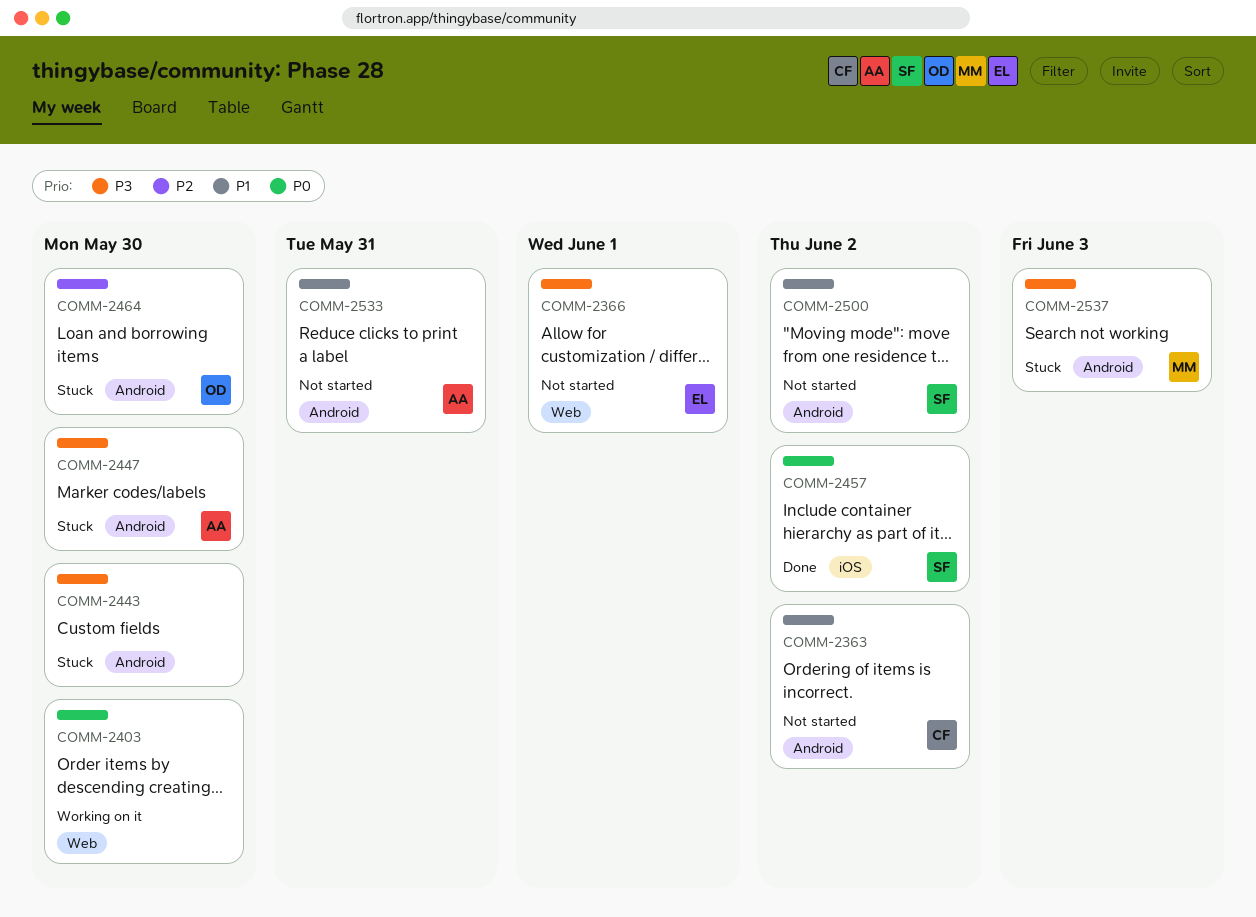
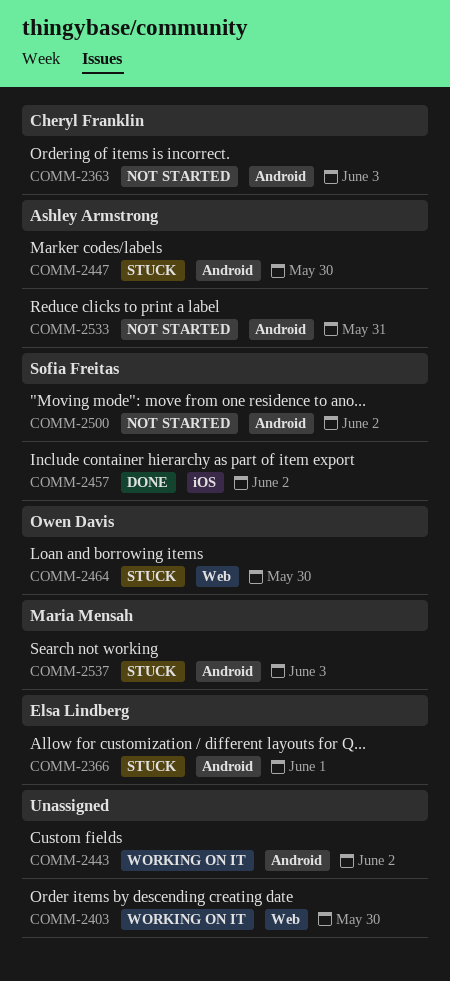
COMM-2363, due: Jun 2 -> Jun 3
COMM-2366, status: Not started -> Stuck
COMM-2366, label: Web -> Android
COMM-2443, status: Stuck -> Working on it
COMM-2443, due: May 30 -> Jun 2
COMM-2464, label: Android -> Web

